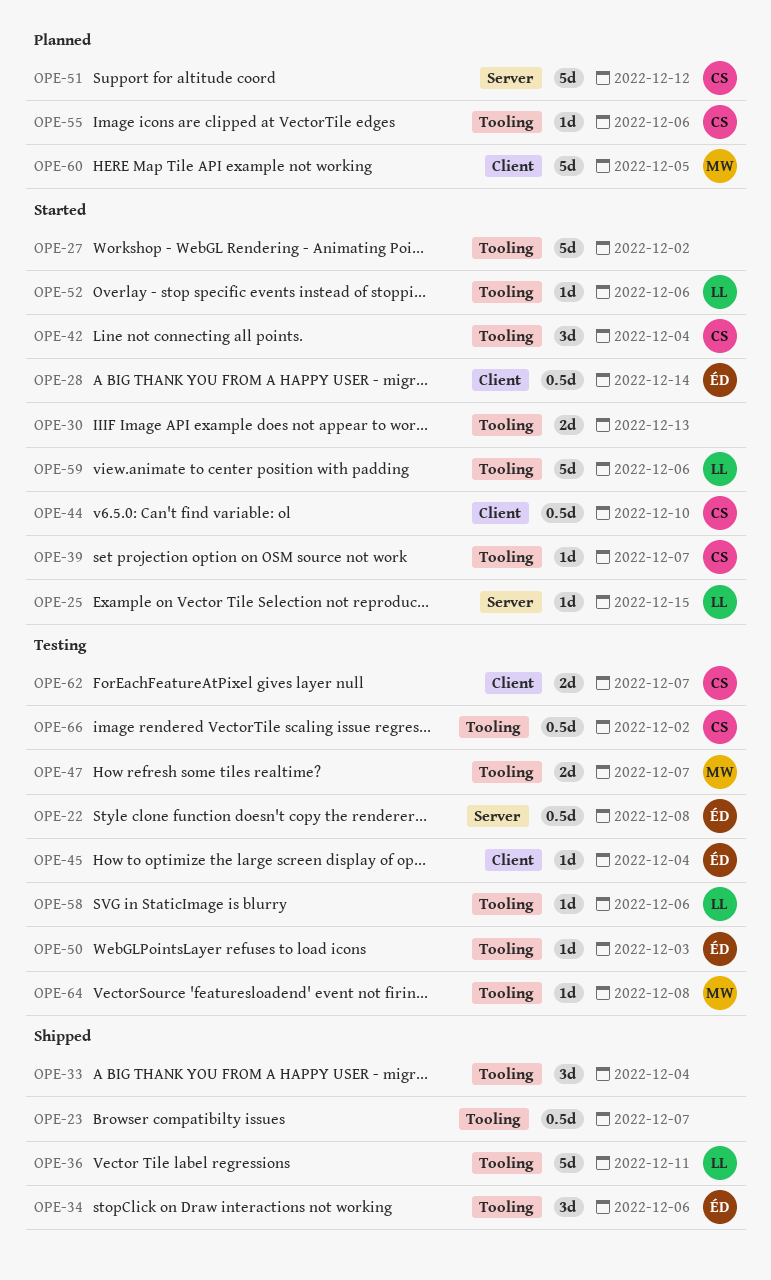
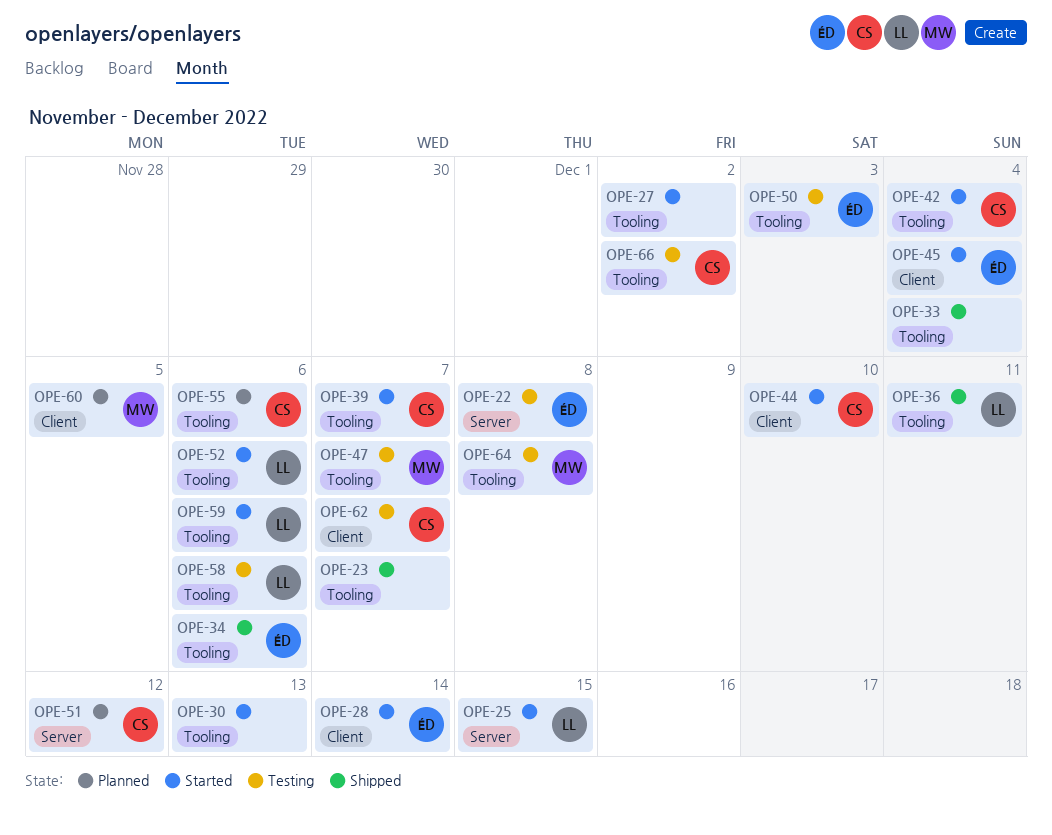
OPE-45, status: Testing -> Started

